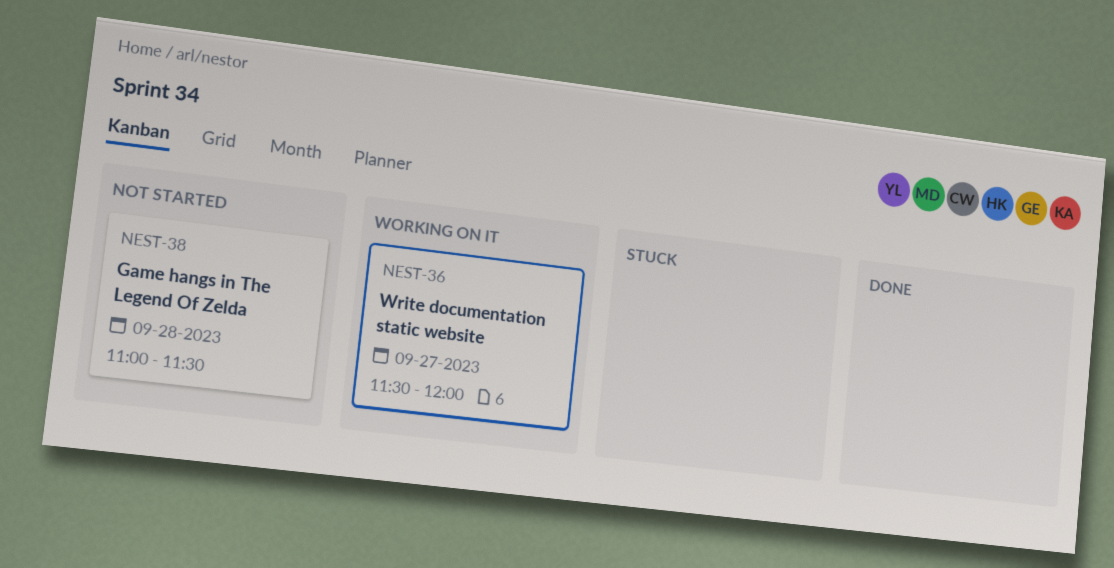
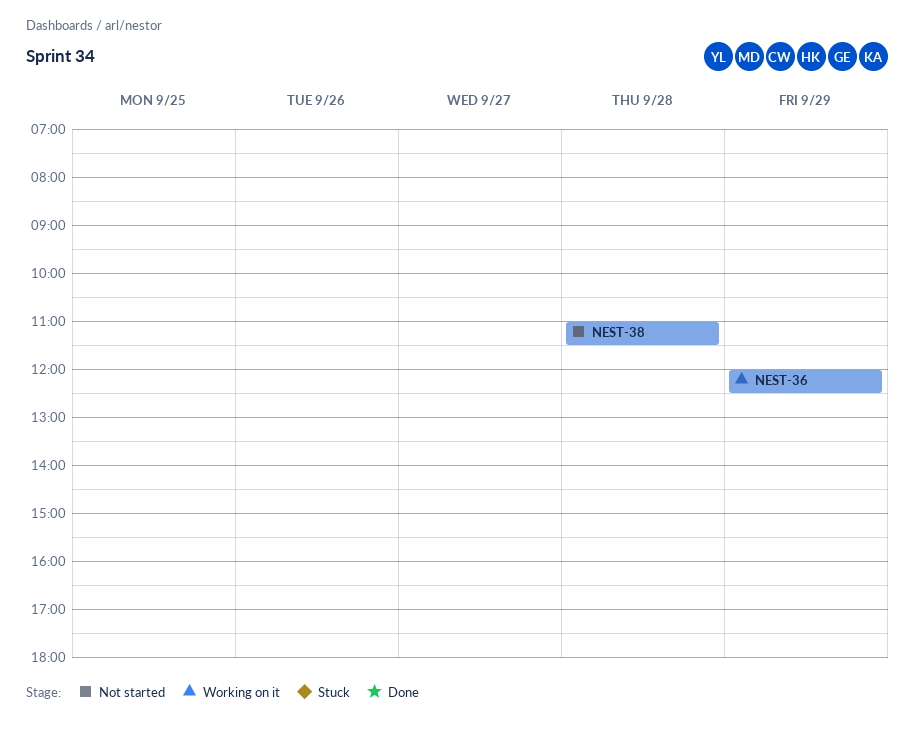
NEST-36, day: Sep 27 -> Sep 29
NEST-36, begins: 11:30 -> 12:00
NEST-36, ends: 12:00 -> 12:30

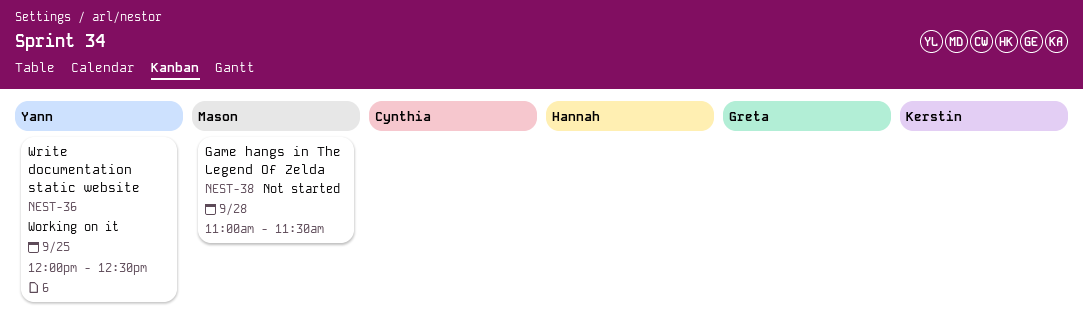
NEST-36, day: Sep 29 -> Sep 25

